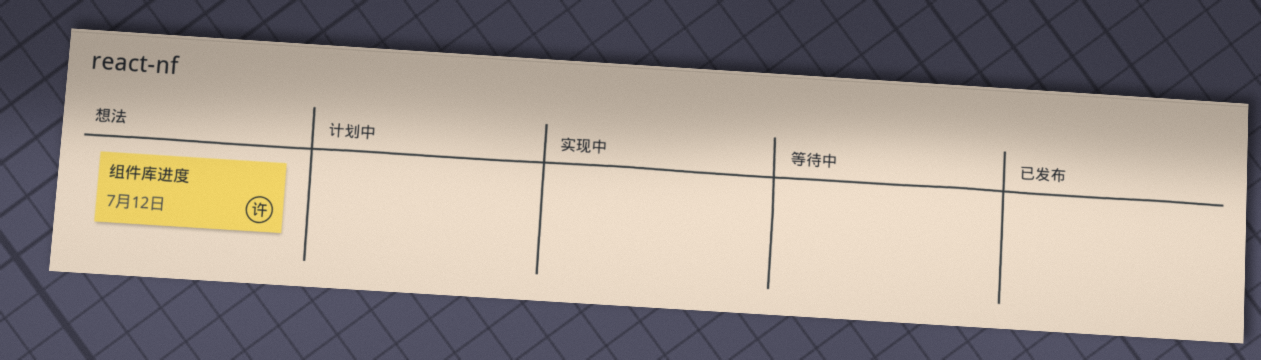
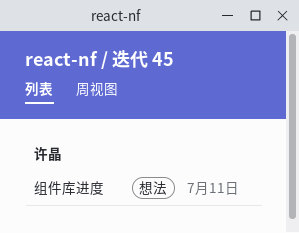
组件库进度, due: Jul 12 -> Jul 11

